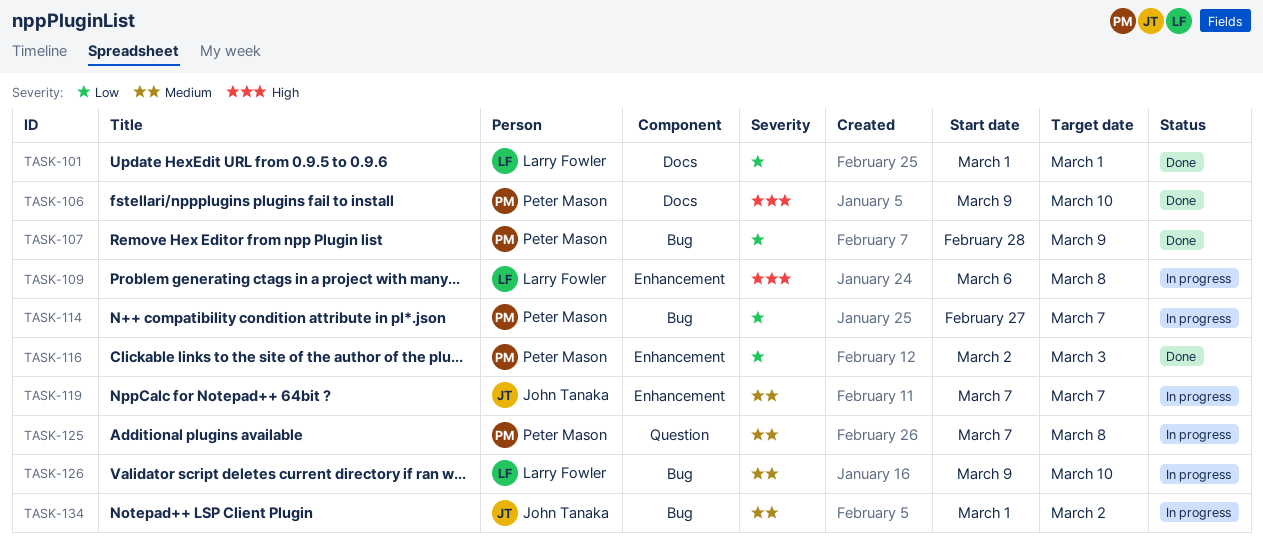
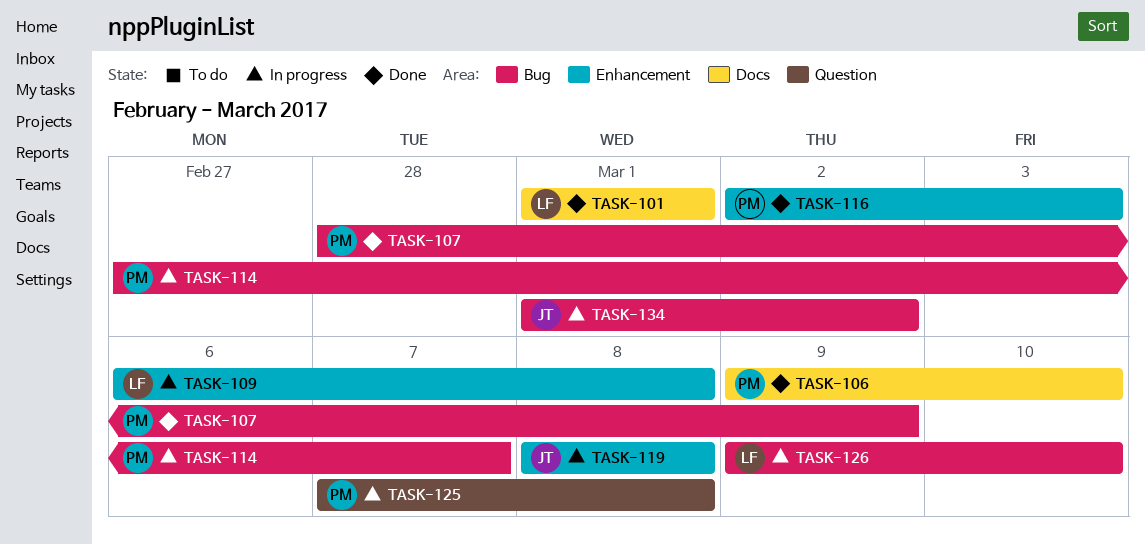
TASK-119, start: Mar 7 -> Mar 8
TASK-119, due: Mar 7 -> Mar 8

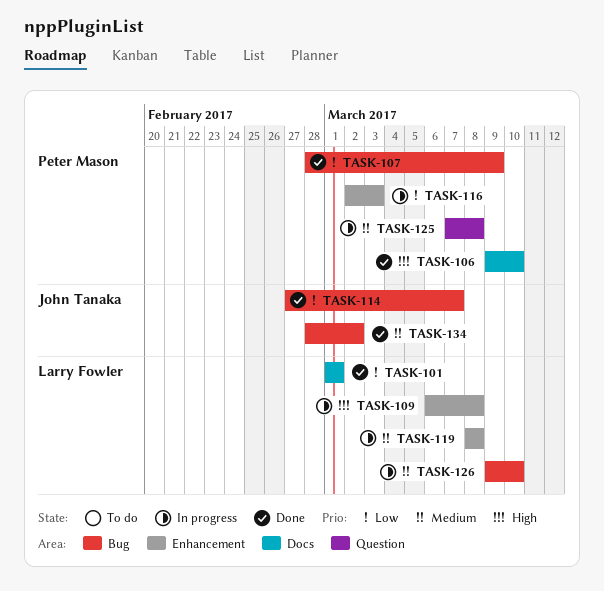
TASK-114, status: In progress -> Done
TASK-114, owner: Peter Mason -> John Tanaka
TASK-116, status: Done -> In progress
TASK-119, owner: John Tanaka -> Larry Fowler
TASK-134, status: In progress -> Done
TASK-134, start: Mar 1 -> Feb 28

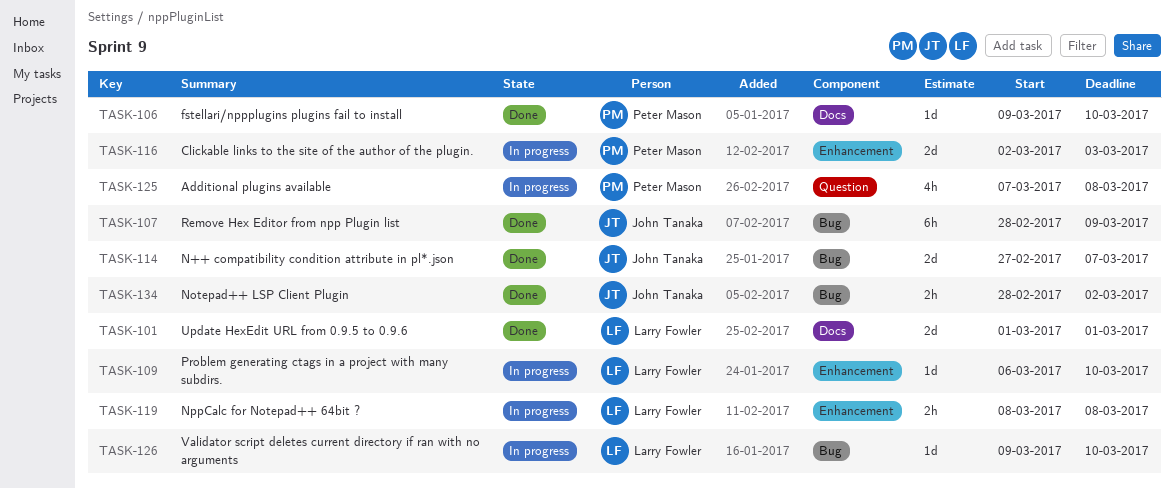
TASK-107, owner: Peter Mason -> John Tanaka
TASK-109, due: Mar 8 -> Mar 10

